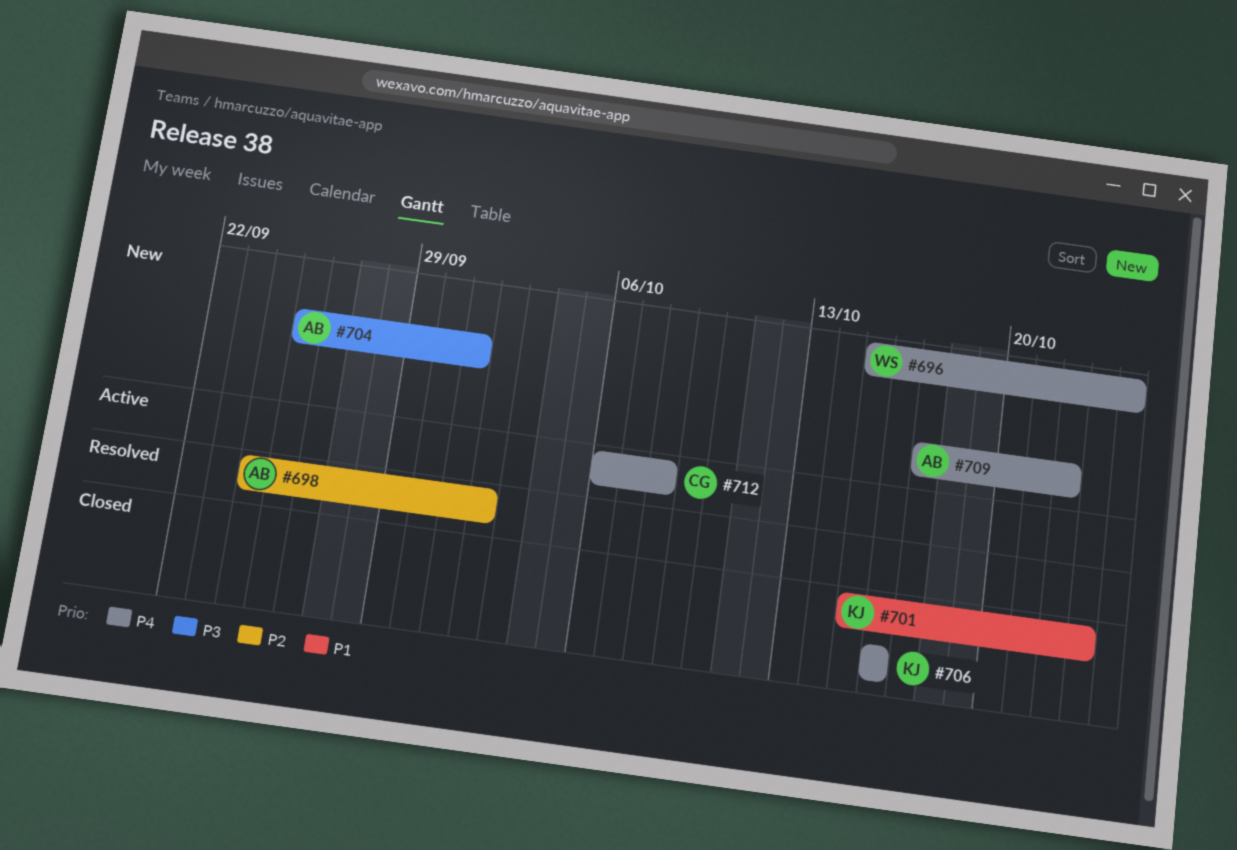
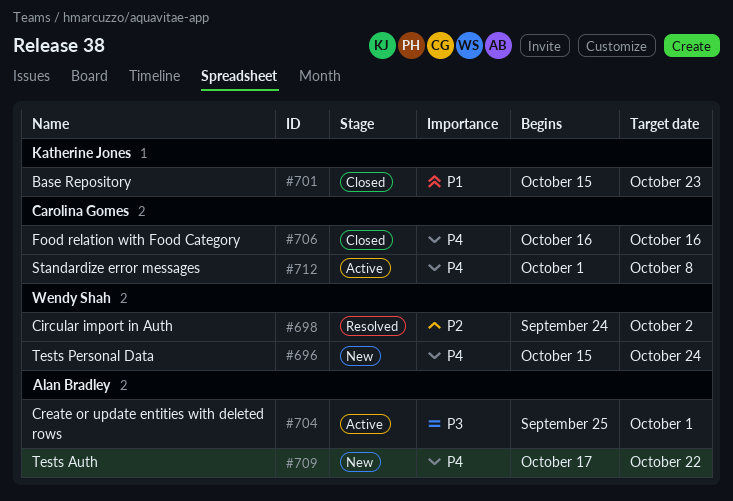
#698, owner: Alan Bradley -> Wendy Shah
#704, status: New -> Active
#706, owner: Katherine Jones -> Carolina Gomes
#712, start: Oct 6 -> Oct 1

